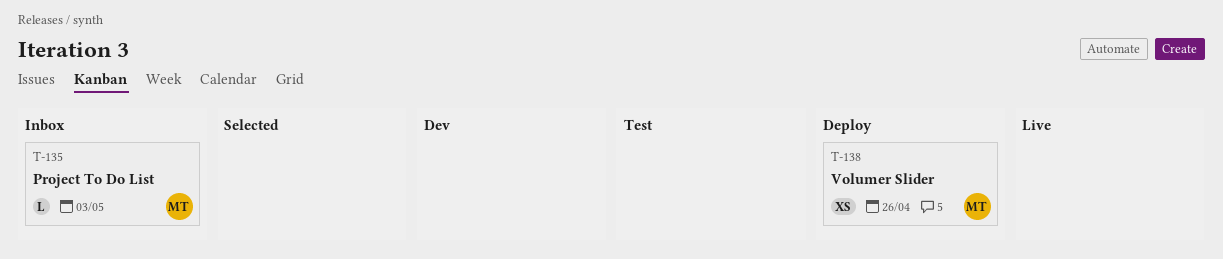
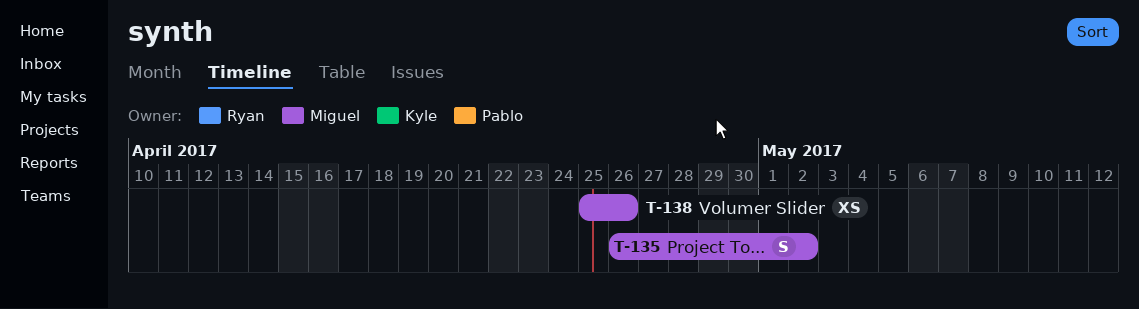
T-135, estimate: L -> S
T-135, due: May 3 -> May 2

